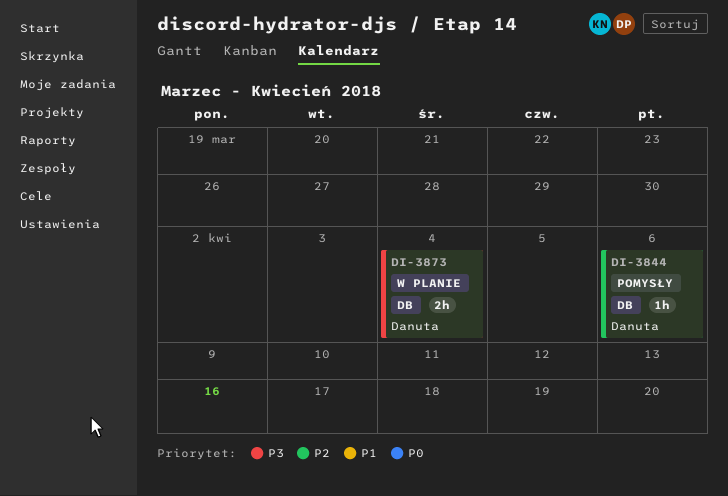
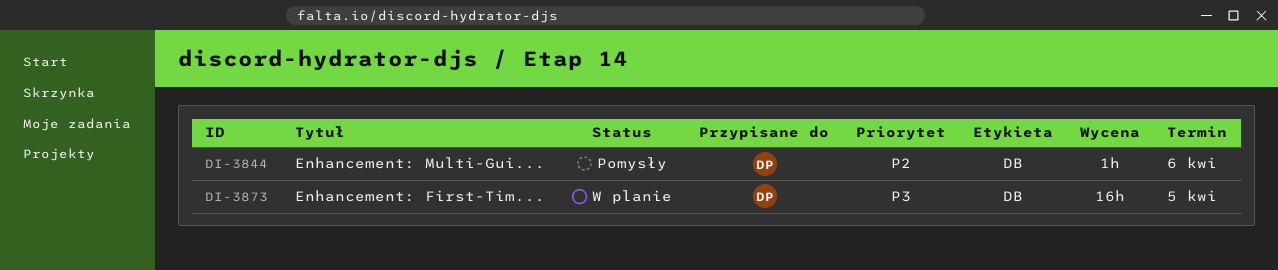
DI-3873, estimate: 2h -> 16h
DI-3873, due: Apr 4 -> Apr 5

